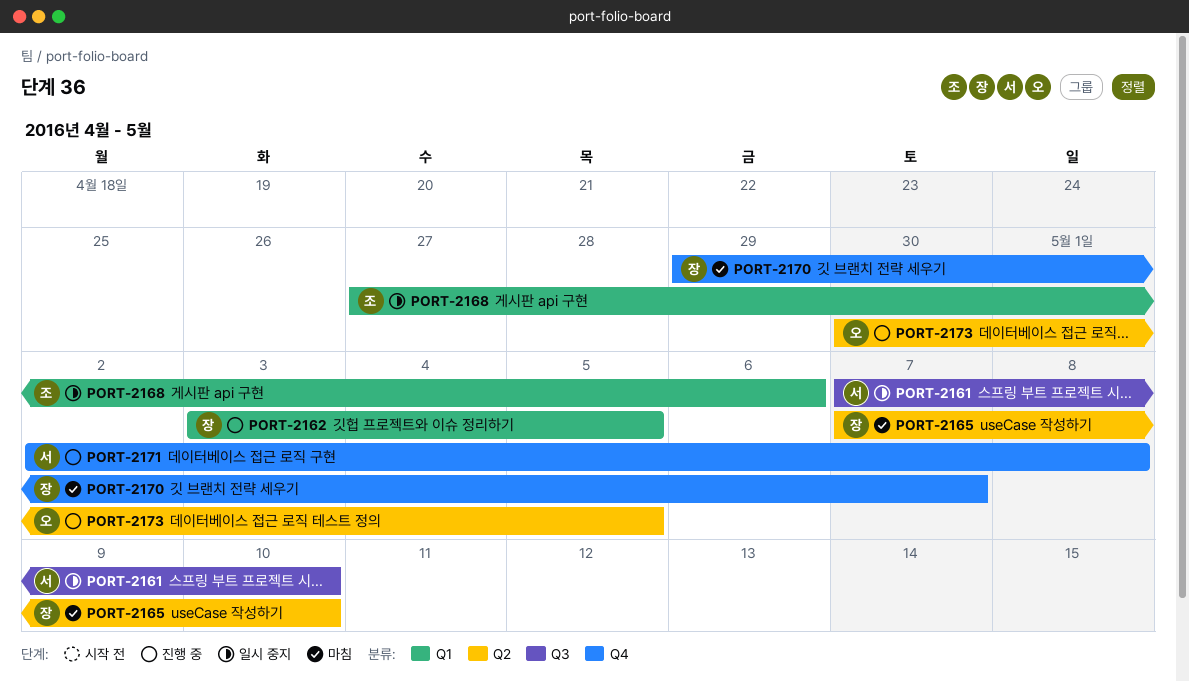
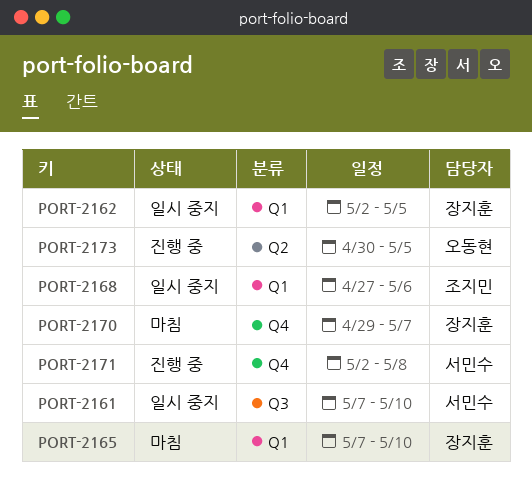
PORT-2162, status: 진행 중 -> 일시 중지
PORT-2162, start: May 3 -> May 2
PORT-2165, label: Q2 -> Q1

